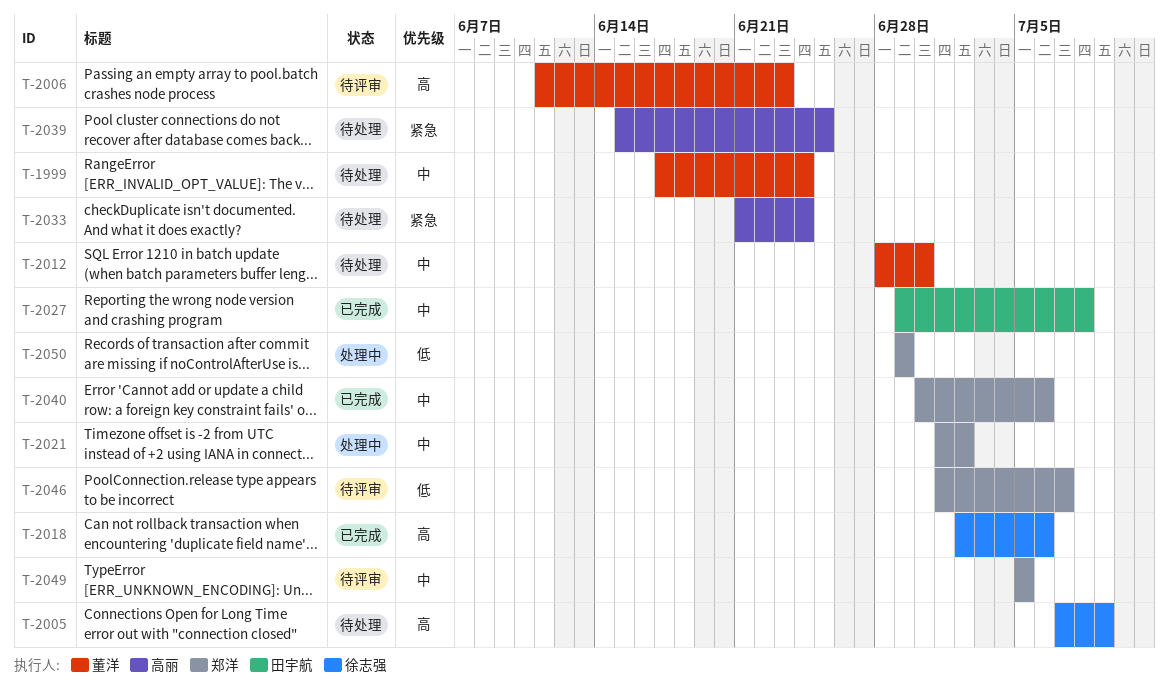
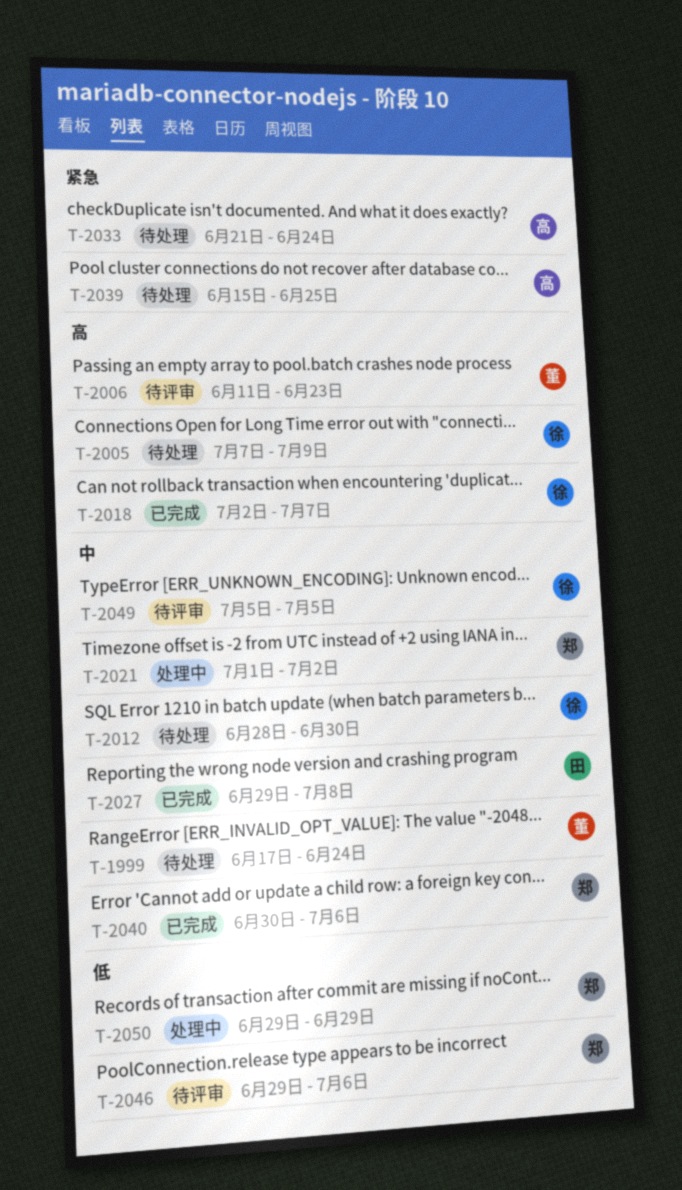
T-2012, owner: 董洋 -> 徐志强
T-2018, due: Jul 6 -> Jul 7
T-2046, start: Jul 1 -> Jun 29
T-2046, due: Jul 7 -> Jul 6
T-2049, owner: 郑洋 -> 徐志强

